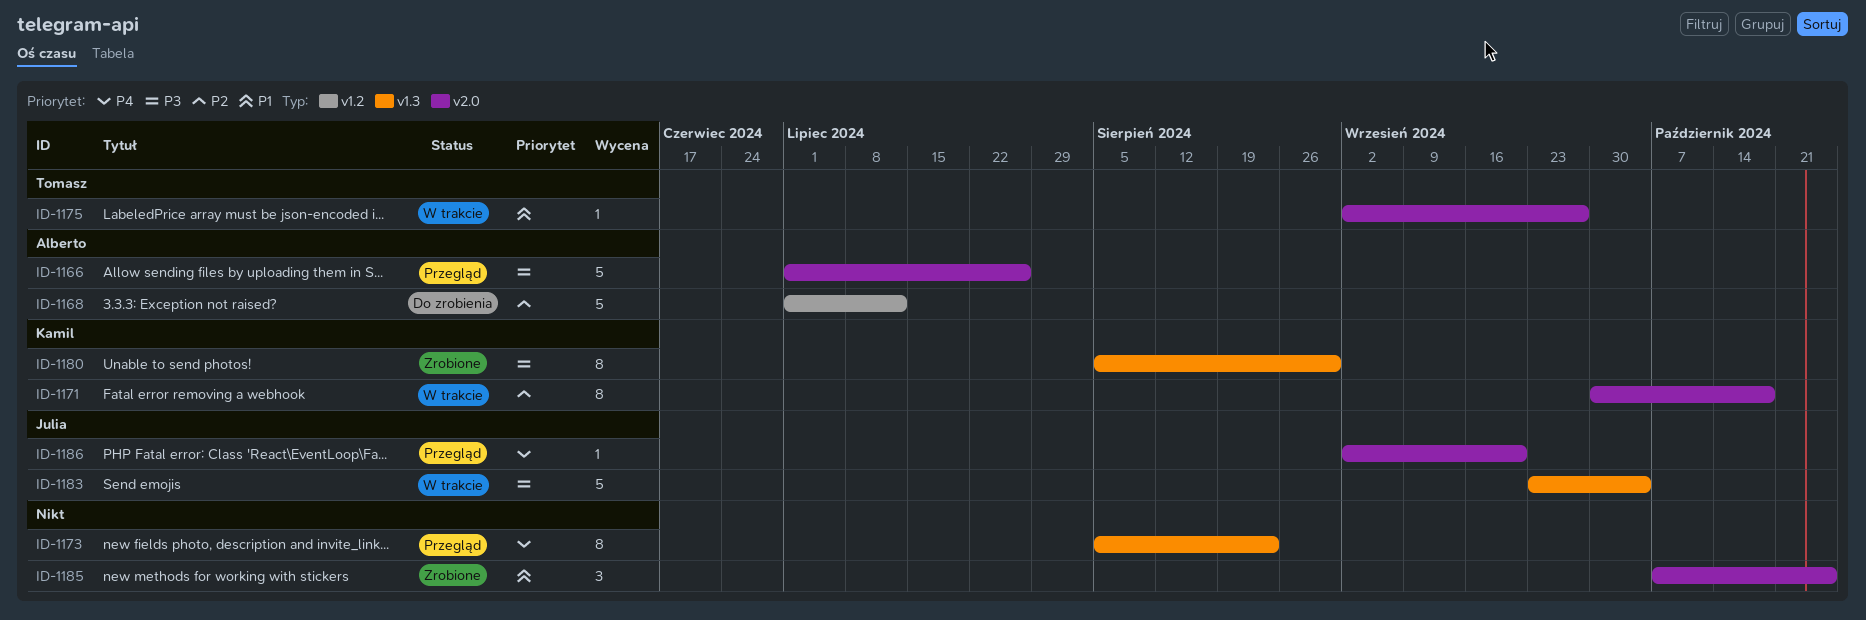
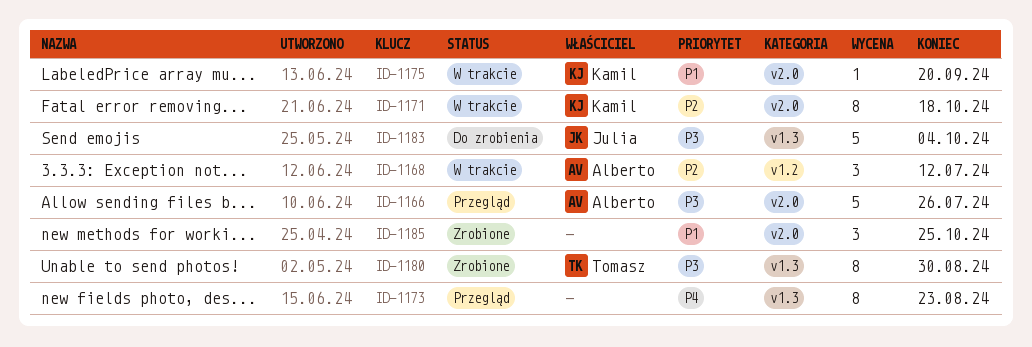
ID-1168, status: Do zrobienia -> W trakcie
ID-1168, estimate: 5 -> 3
ID-1175, owner: Tomasz -> Kamil
ID-1175, due: Sep 27 -> Sep 20
ID-1180, owner: Kamil -> Tomasz
ID-1183, status: W trakcie -> Do zrobienia
ID-1186: present -> none

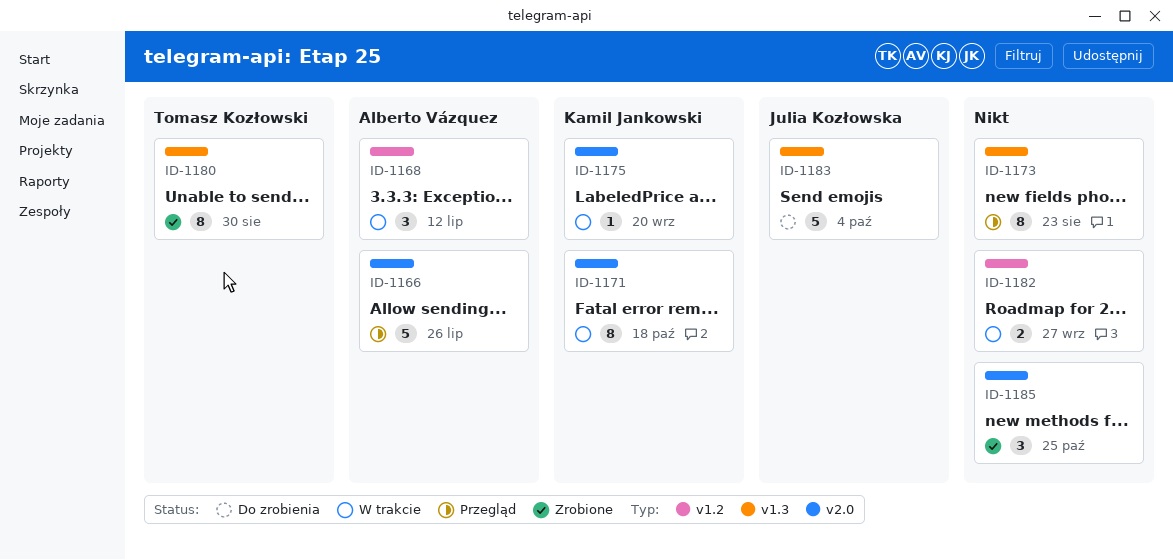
ID-1182: none -> present

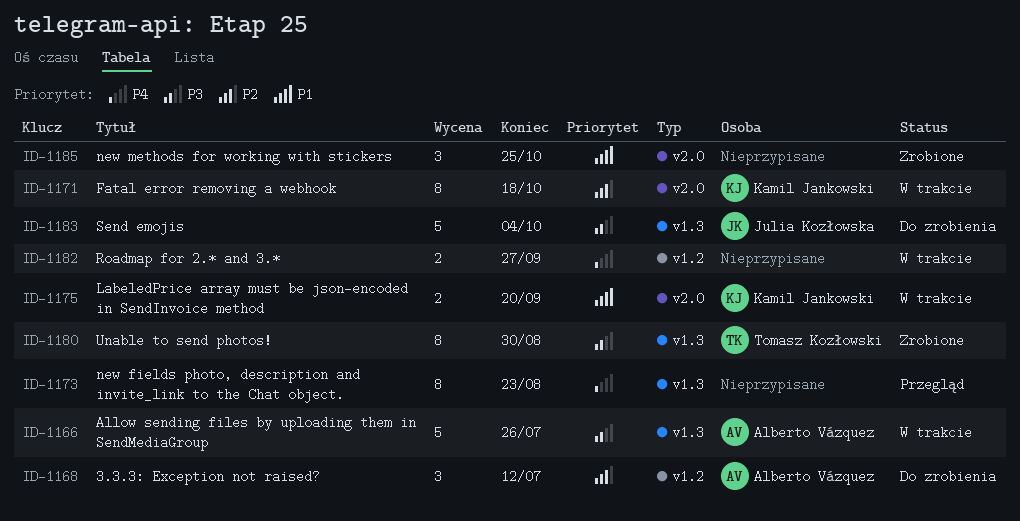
ID-1166, status: Przegląd -> W trakcie
ID-1166, label: v2.0 -> v1.3
ID-1168, status: W trakcie -> Do zrobienia
ID-1175, estimate: 1 -> 2

